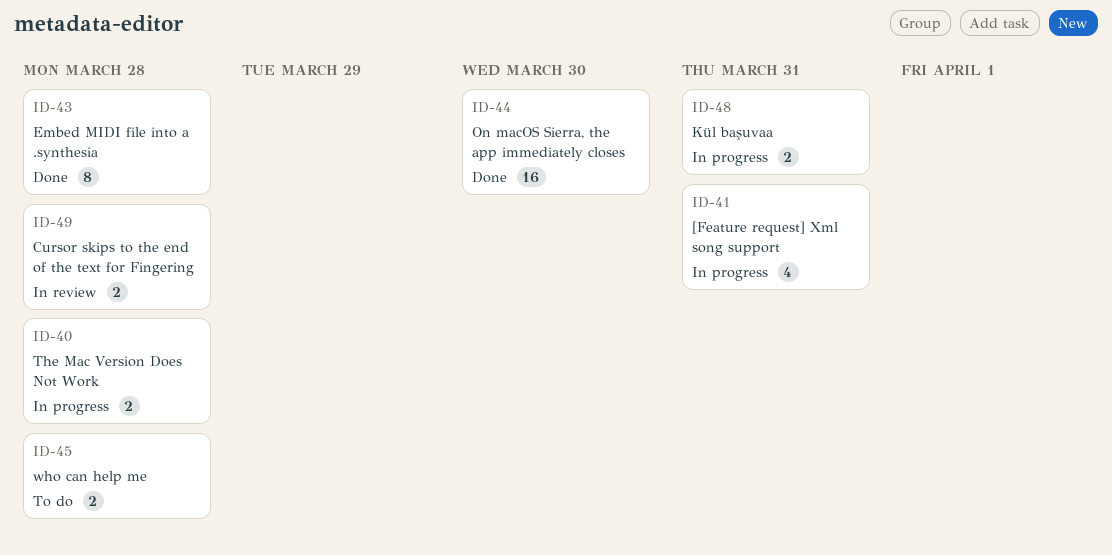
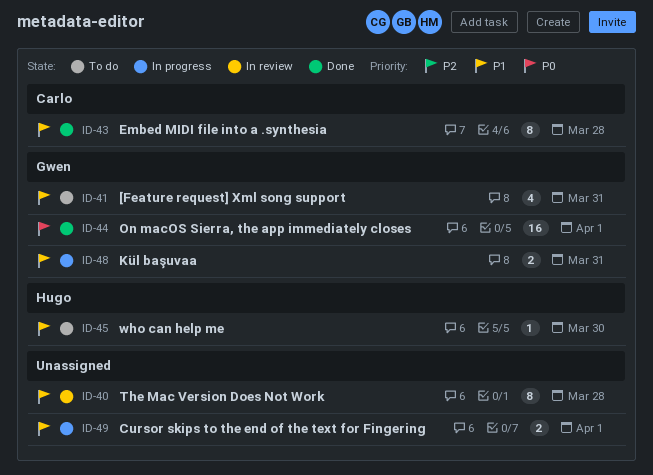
ID-40, status: In progress -> In review
ID-40, estimate: 2 -> 8
ID-41, status: In progress -> To do
ID-44, due: Mar 30 -> Apr 1
ID-45, estimate: 2 -> 1
ID-45, due: Mar 28 -> Mar 30
ID-49, status: In review -> In progress
ID-49, due: Mar 28 -> Apr 1

